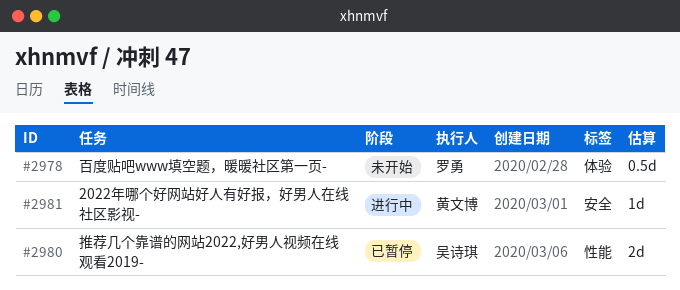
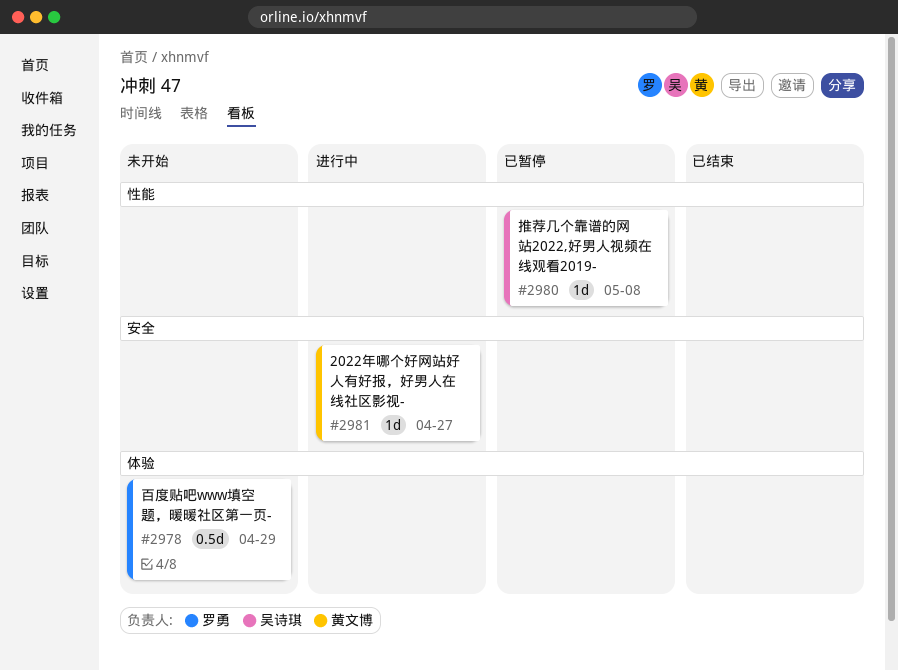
#2980, estimate: 2d -> 1d

